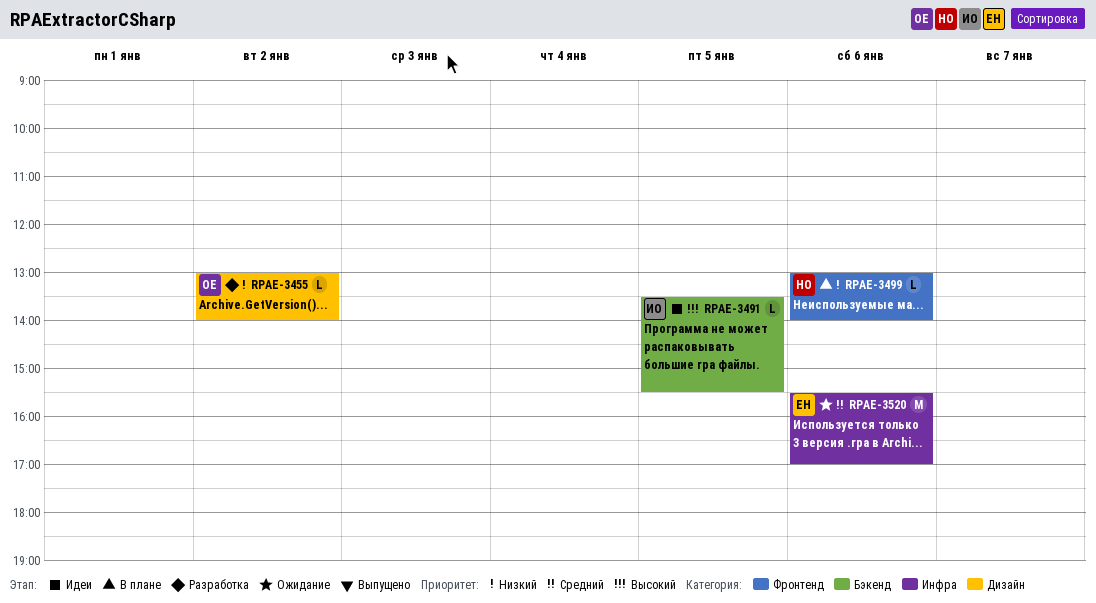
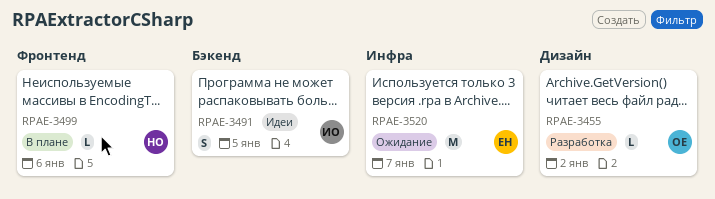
RPAE-3491, estimate: L -> S
RPAE-3520, day: Jan 6 -> Jan 7

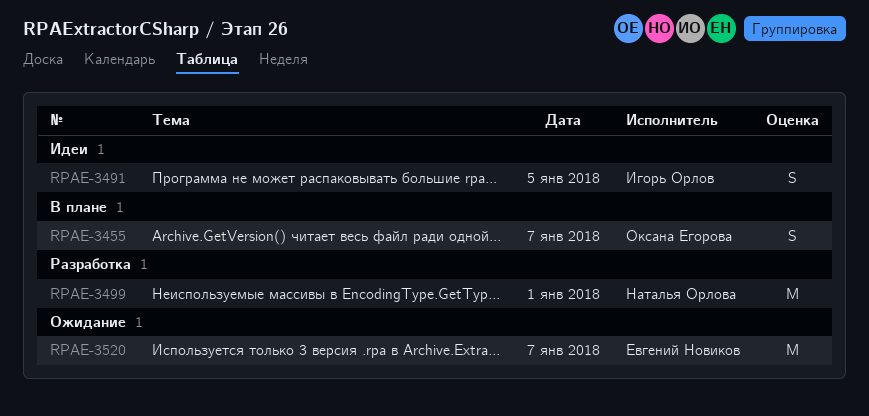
RPAE-3455, status: Разработка -> В плане
RPAE-3455, estimate: L -> S
RPAE-3455, day: Jan 2 -> Jan 7
RPAE-3499, status: В плане -> Разработка
RPAE-3499, estimate: L -> M
RPAE-3499, day: Jan 6 -> Jan 1

